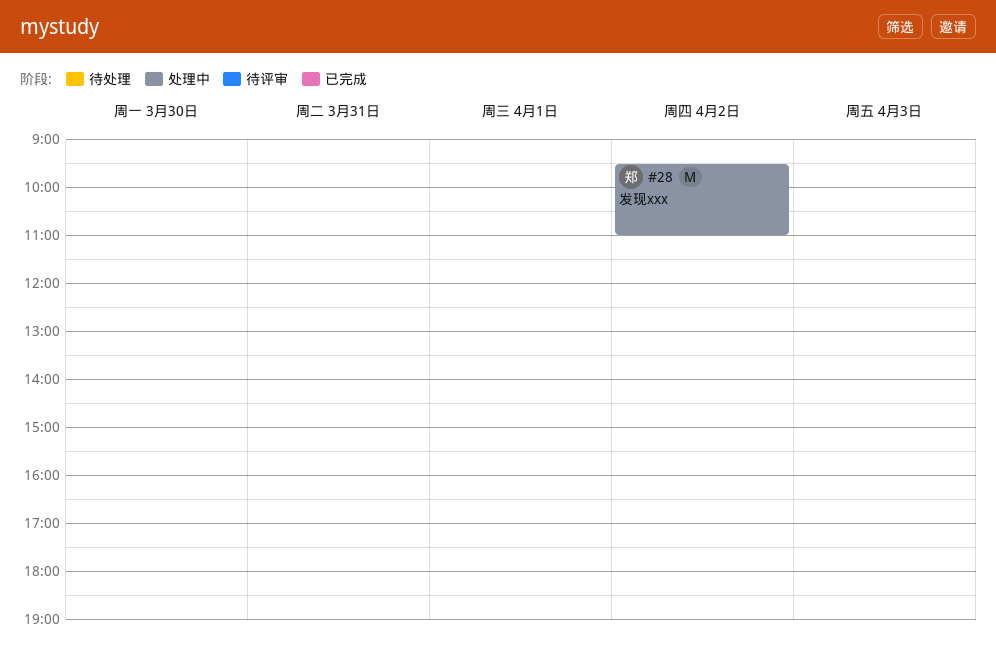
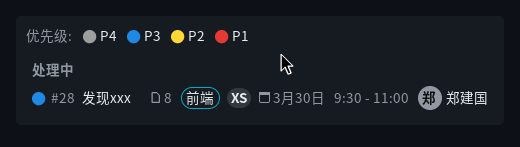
#28, estimate: M -> XS
#28, day: Apr 2 -> Mar 30

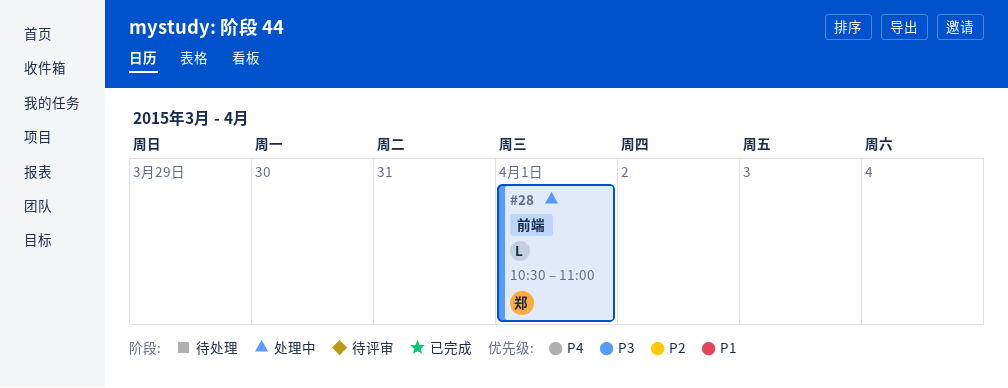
#28, estimate: XS -> L
#28, day: Mar 30 -> Apr 1
#28, begins: 09:30 -> 10:30

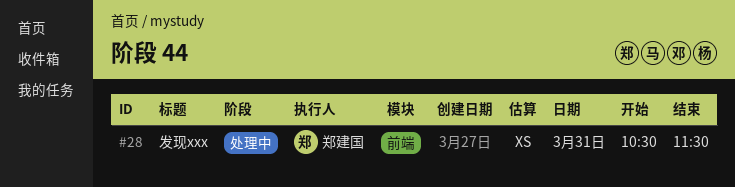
#28, estimate: L -> XS
#28, day: Apr 1 -> Mar 31
#28, ends: 11:00 -> 11:30

